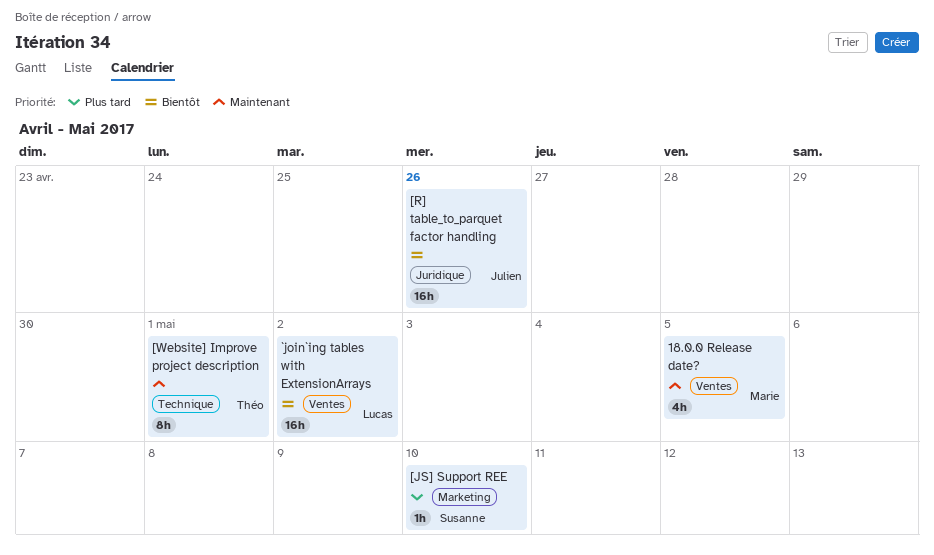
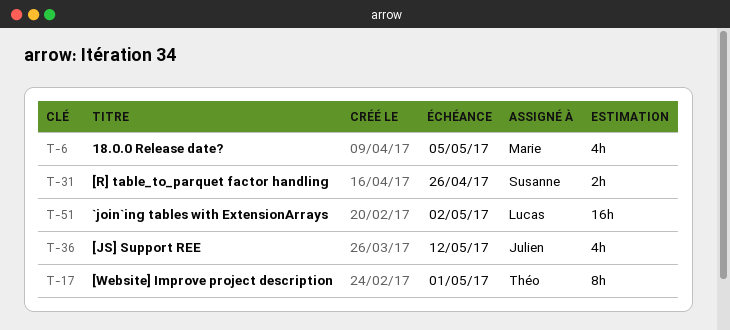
[JS] Support REE, owner: Susanne -> Julien
[JS] Support REE, estimate: 1h -> 4h
[JS] Support REE, due: May 10 -> May 12
[R] table_to_parquet factor handling, owner: Julien -> Susanne
[R] table_to_parquet factor handling, estimate: 16h -> 2h

